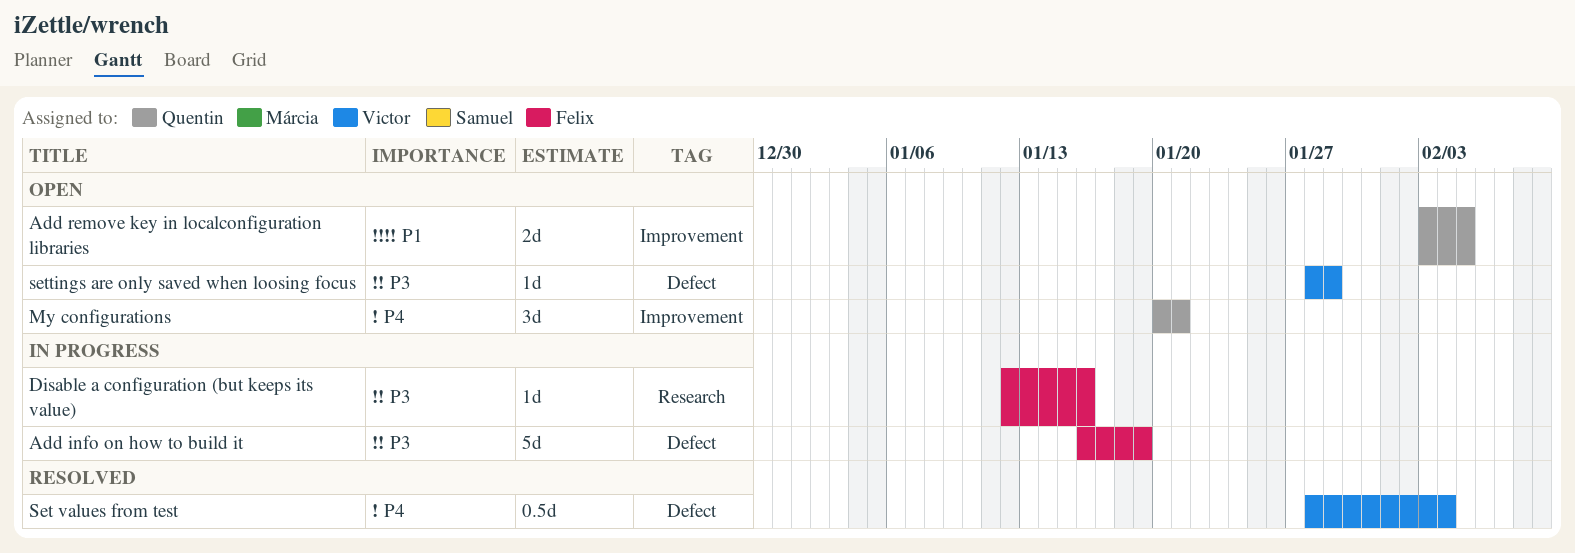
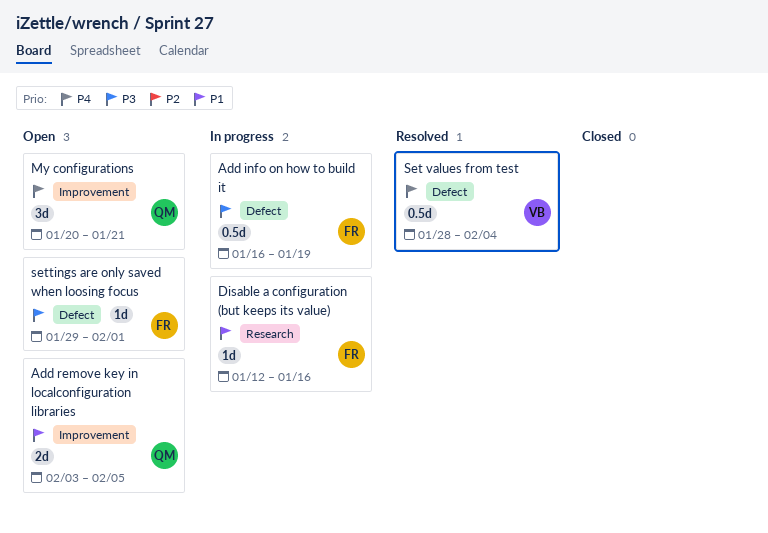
Add info on how to build it, estimate: 5d -> 0.5d
Disable a configuration (but keeps its value), priority: P3 -> P1
settings are only saved when loosing focus, owner: Victor -> Felix
settings are only saved when loosing focus, start: Jan 28 -> Jan 29
settings are only saved when loosing focus, due: Jan 29 -> Feb 1

